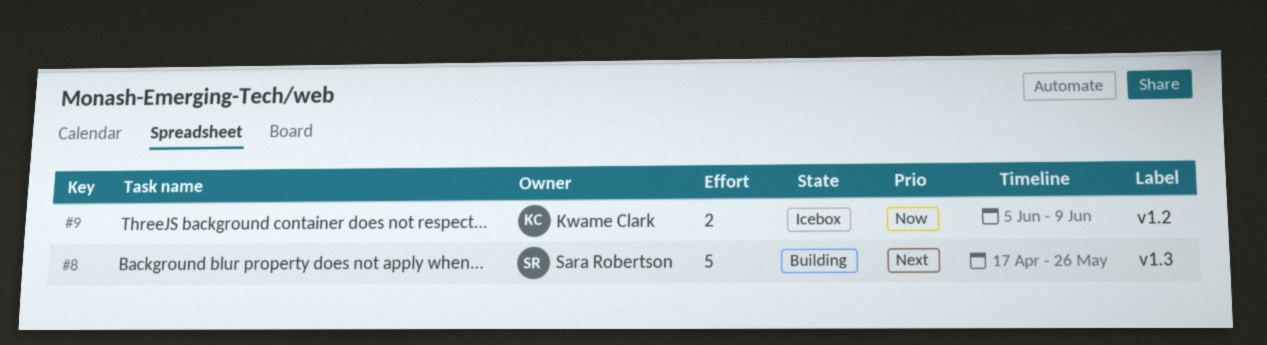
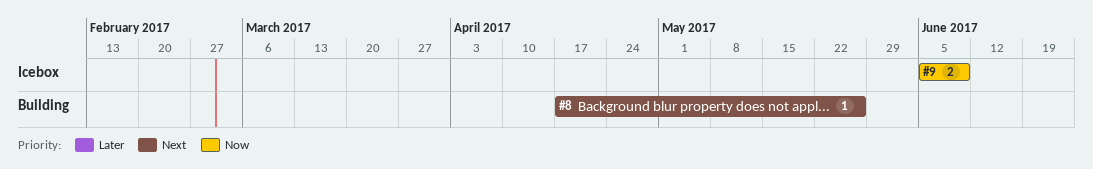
#8, estimate: 5 -> 1

